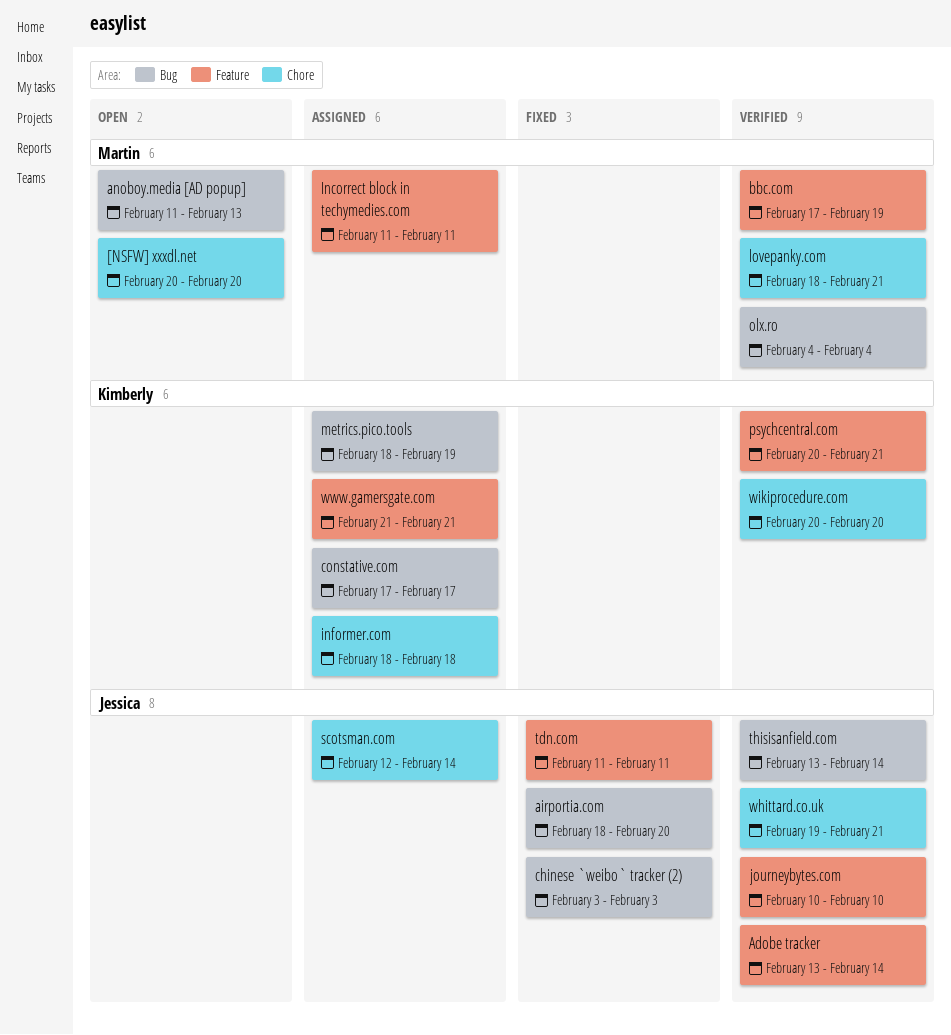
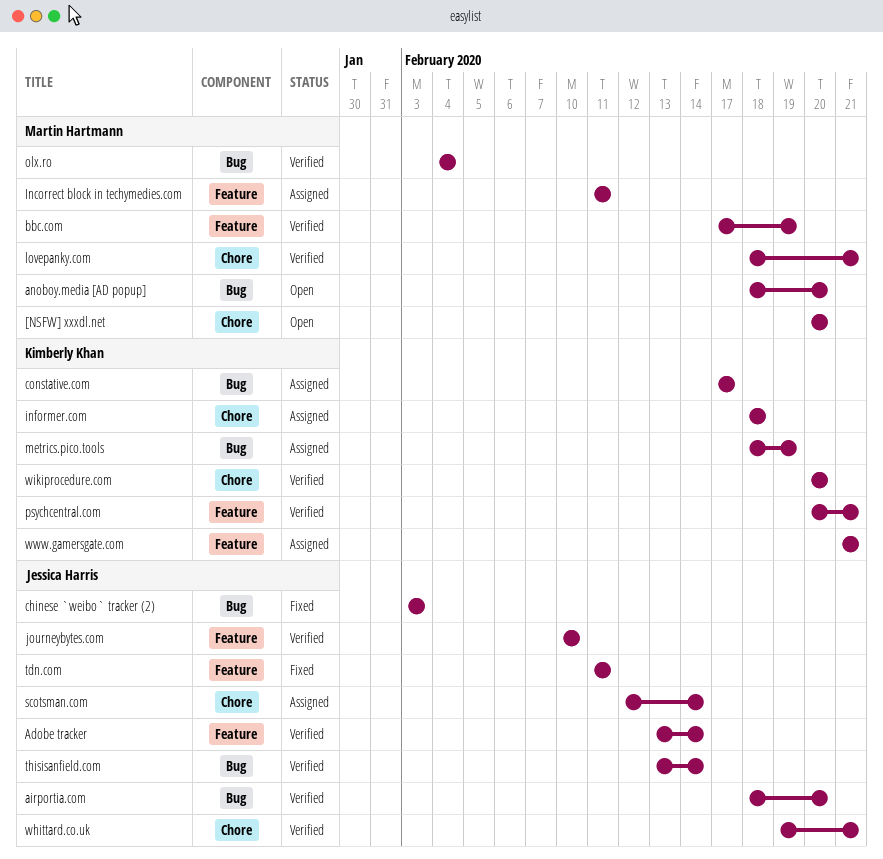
airportia.com, status: Fixed -> Verified
anoboy.media [AD popup], start: Feb 11 -> Feb 18
anoboy.media [AD popup], due: Feb 13 -> Feb 20

